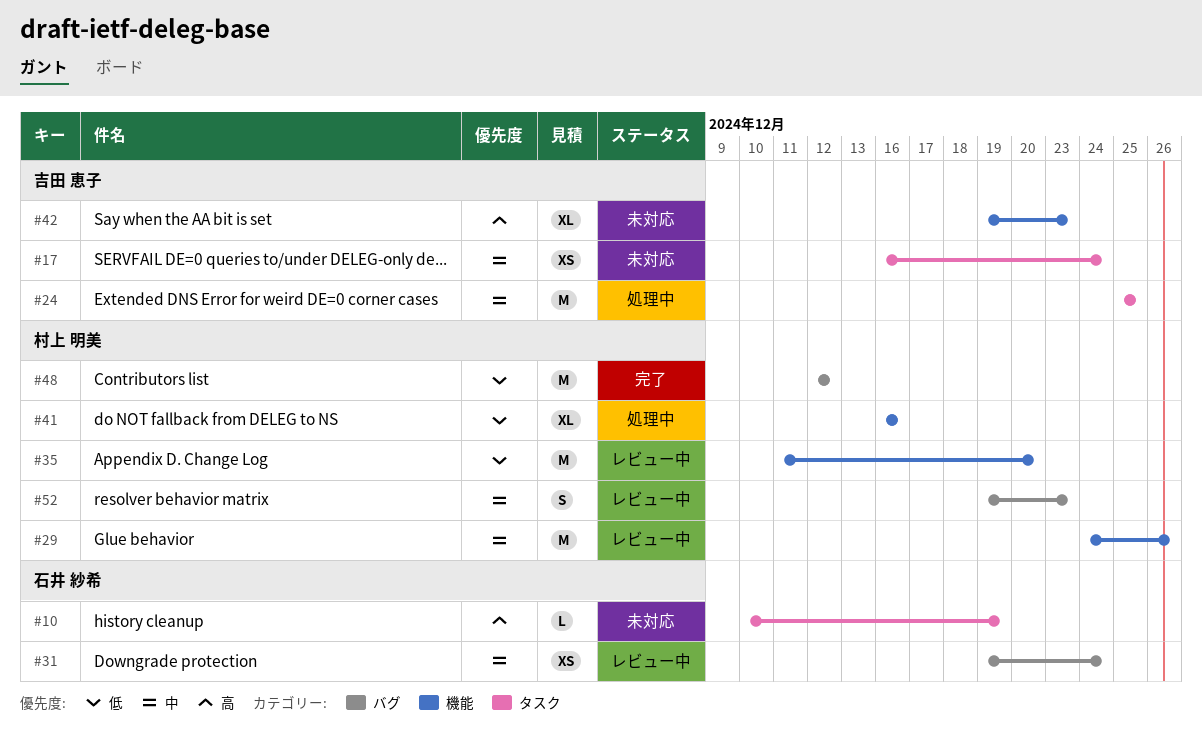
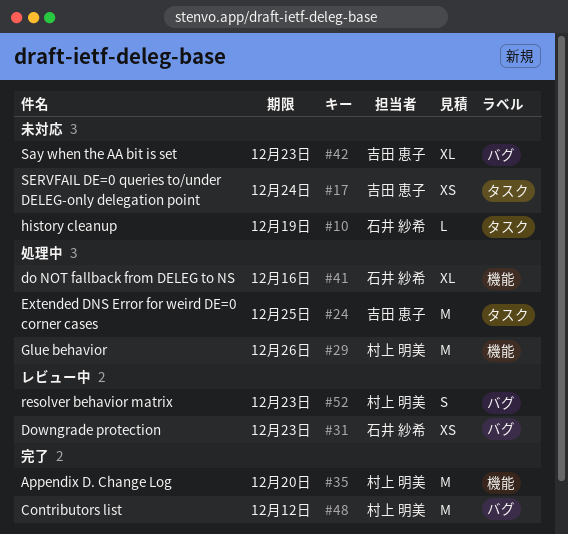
#29, status: レビュー中 -> 処理中
#31, due: Dec 24 -> Dec 23
#35, status: レビュー中 -> 完了
#41, owner: 村上 明美 -> 石井 紗希
#42, label: 機能 -> バグ

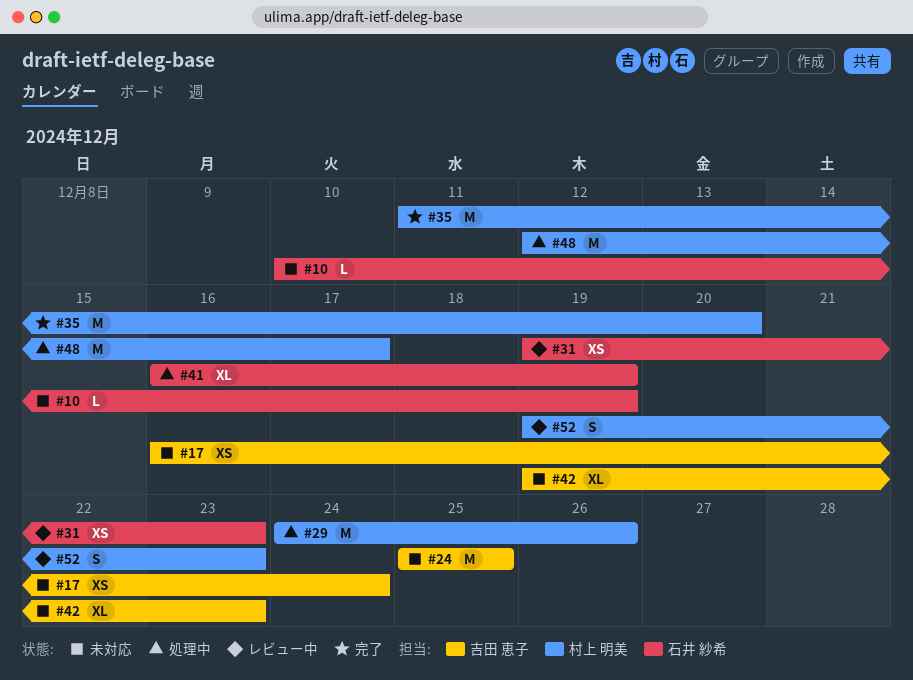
#24, status: 処理中 -> 未対応
#41, due: Dec 16 -> Dec 19
#48, status: 完了 -> 処理中
#48, due: Dec 12 -> Dec 17

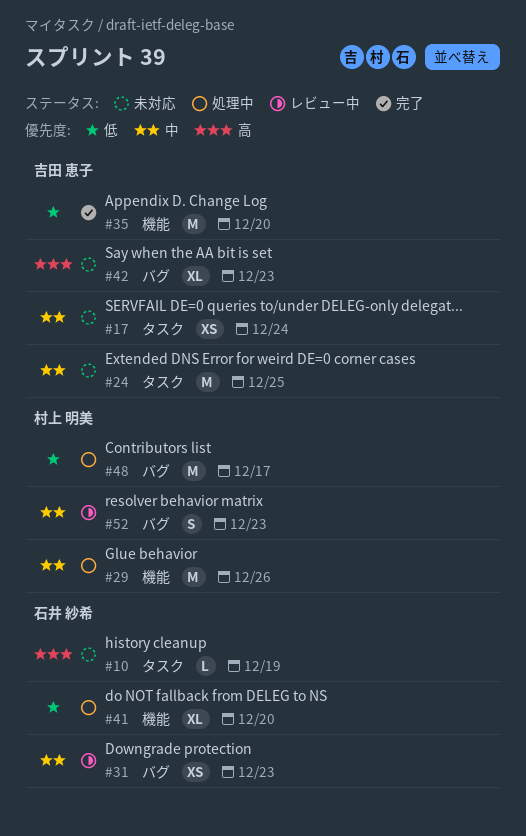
#35, owner: 村上 明美 -> 吉田 恵子
#41, due: Dec 19 -> Dec 20

